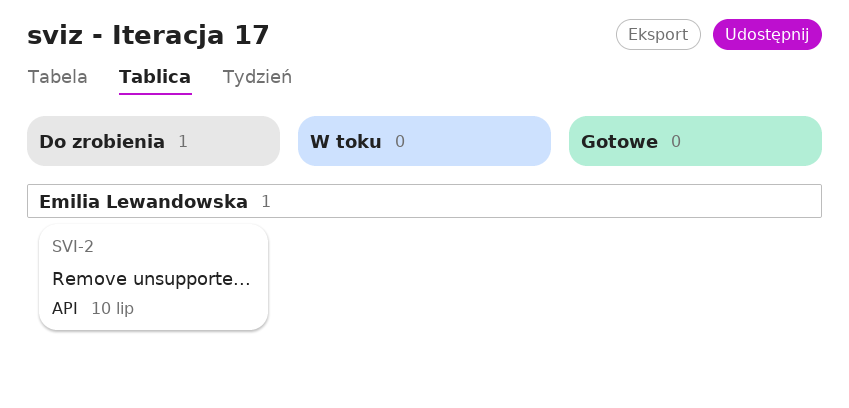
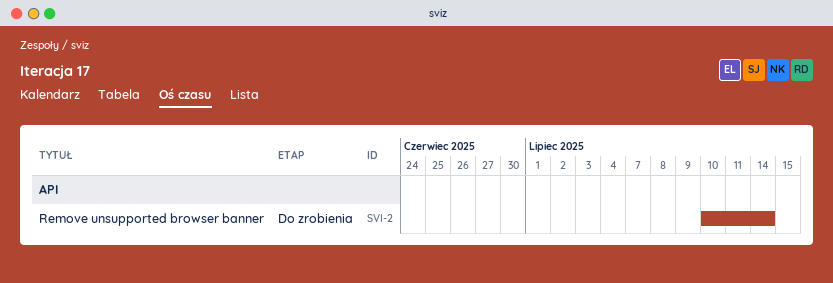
SVI-2, due: Jul 10 -> Jul 14

